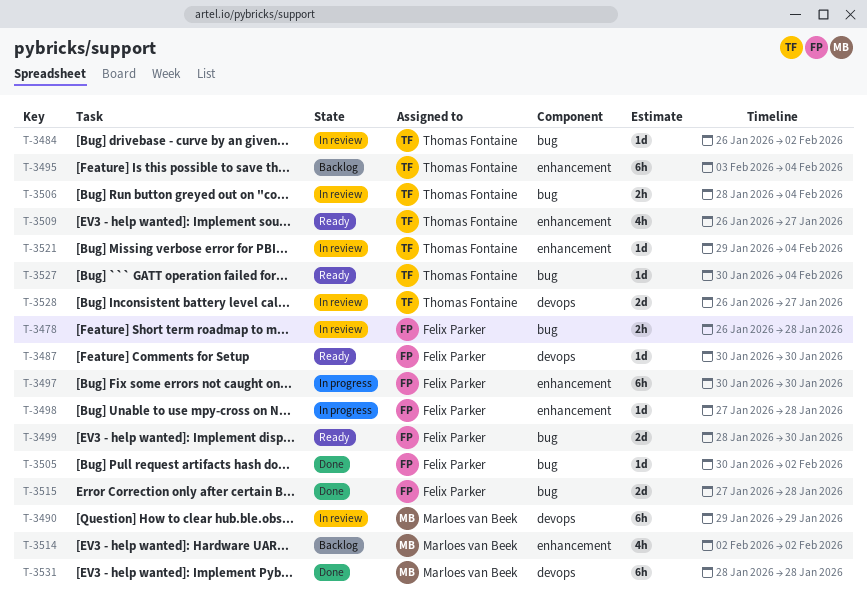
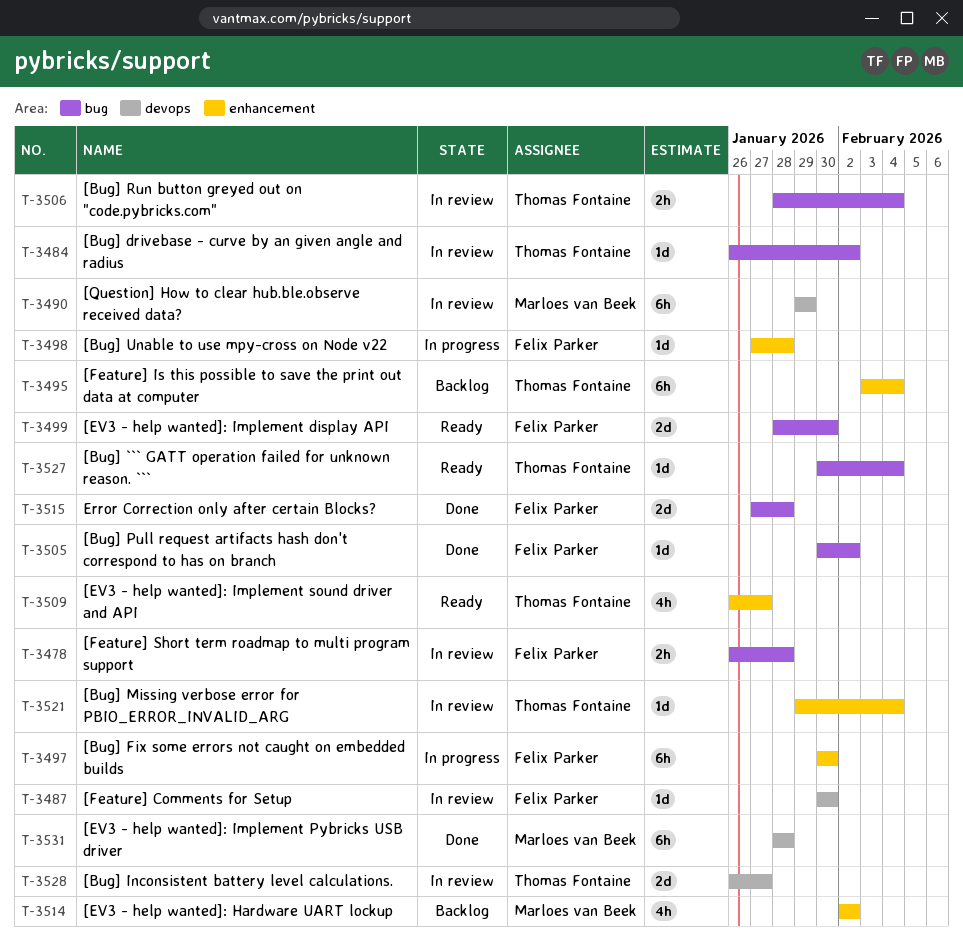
T-3487, status: Ready -> In review

